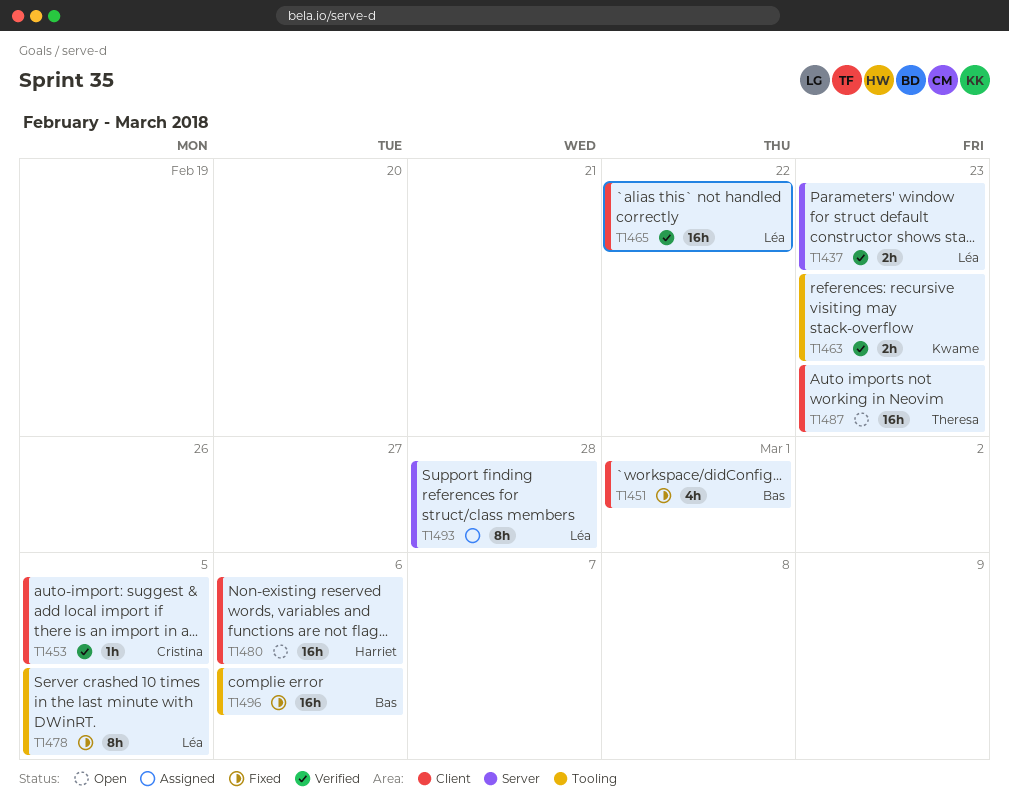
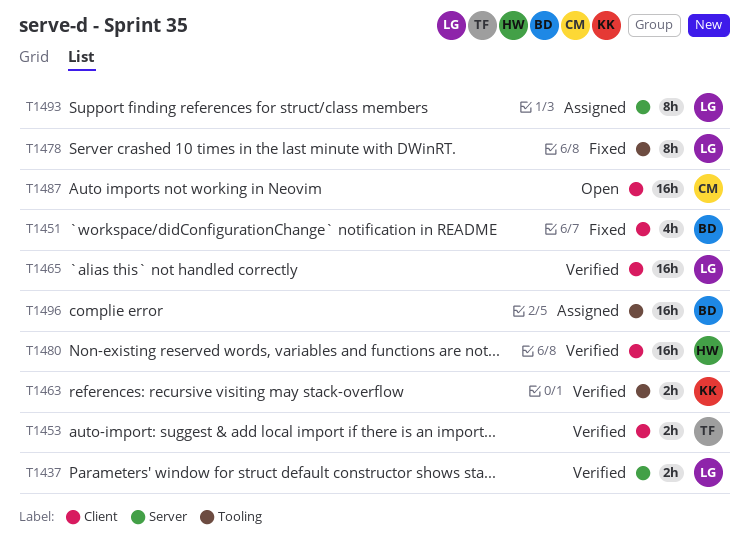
T1453, owner: Cristina -> Theresa
T1453, estimate: 1h -> 2h
T1480, status: Open -> Verified
T1487, owner: Theresa -> Cristina
T1496, status: Fixed -> Assigned

